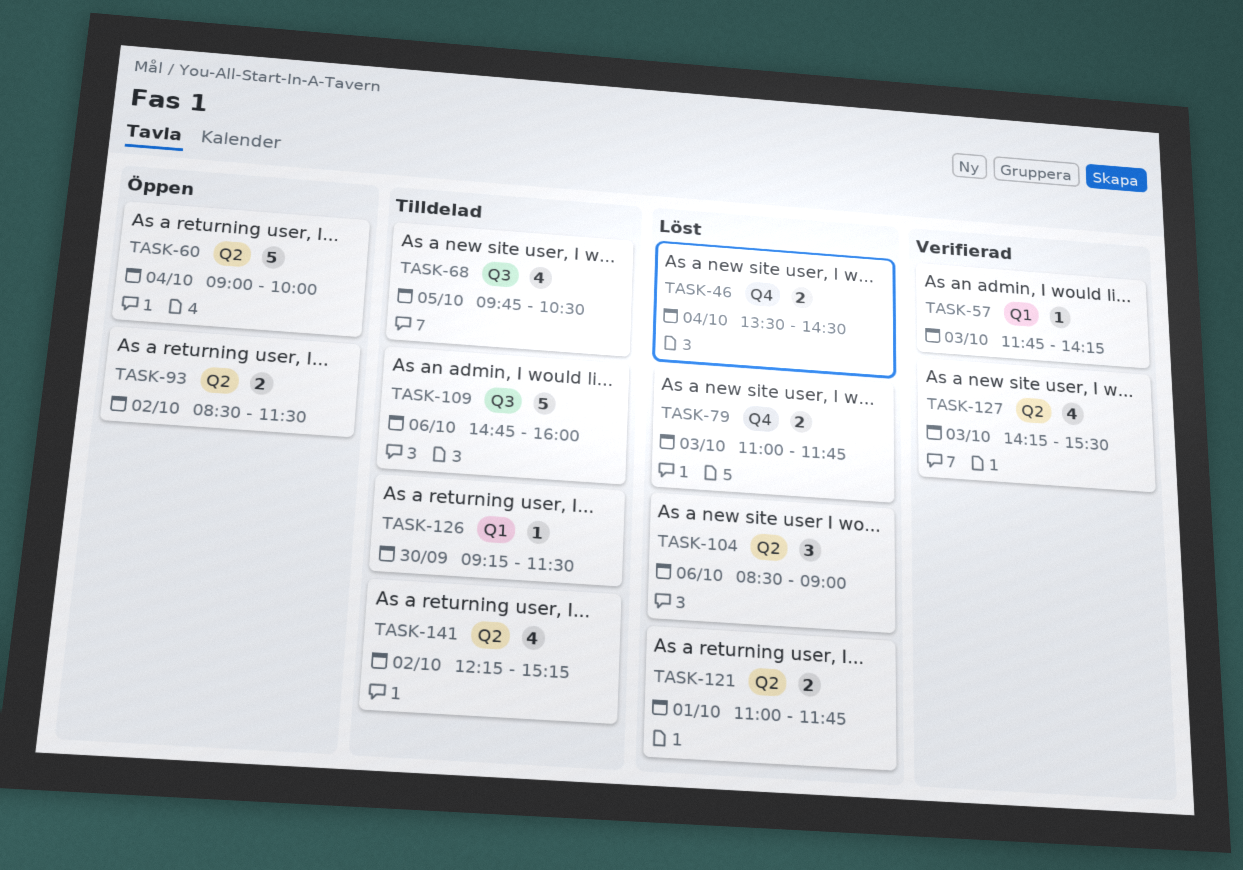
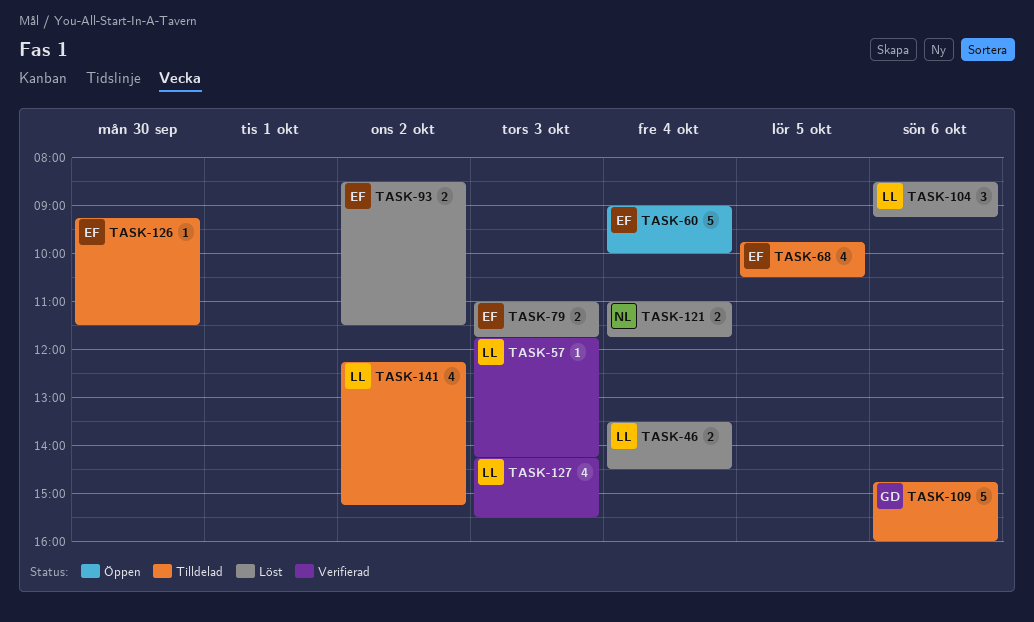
TASK-93, status: Öppen -> Löst
TASK-104, ends: 09:00 -> 09:15
TASK-121, day: Oct 1 -> Oct 4

